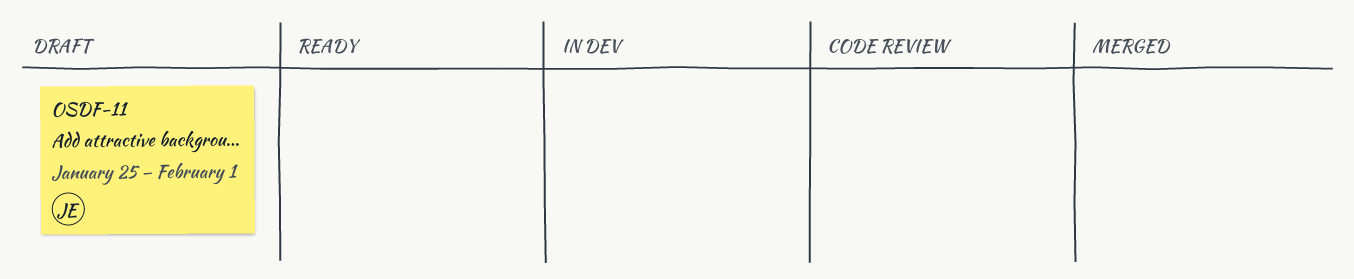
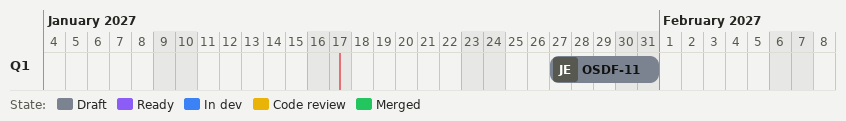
OSDF-11, start: Jan 25 -> Jan 27
OSDF-11, due: Feb 1 -> Jan 31

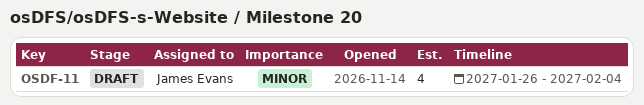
OSDF-11, start: Jan 27 -> Jan 26
OSDF-11, due: Jan 31 -> Feb 4

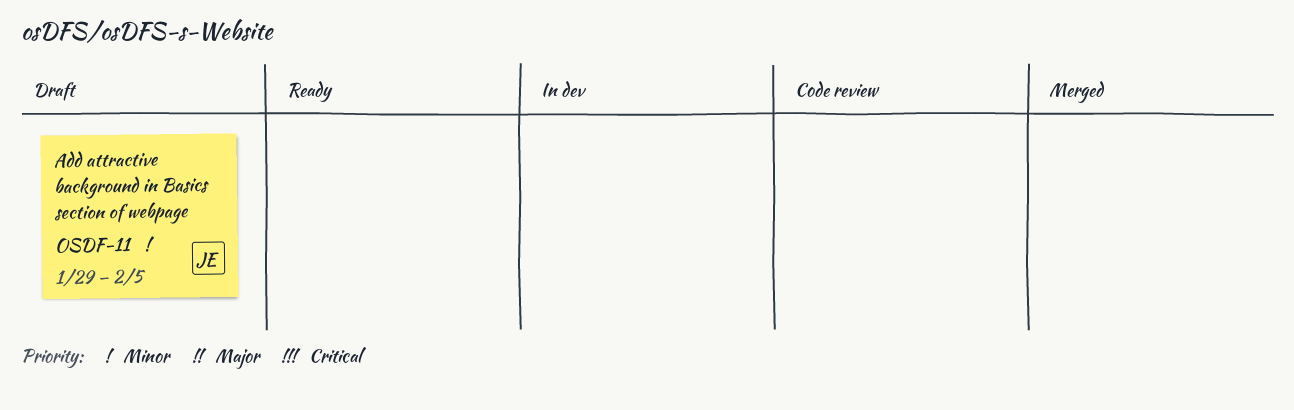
OSDF-11, start: Jan 26 -> Jan 29
OSDF-11, due: Feb 4 -> Feb 5

